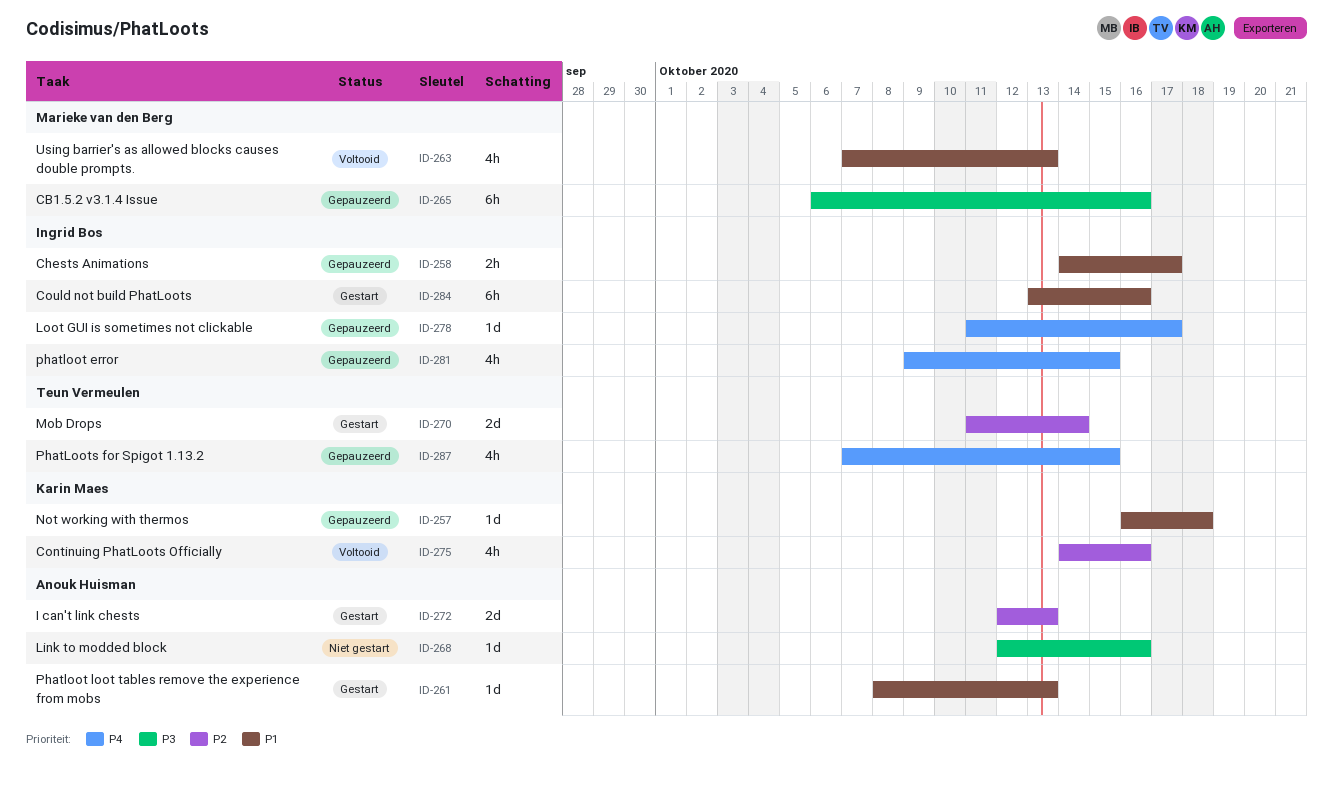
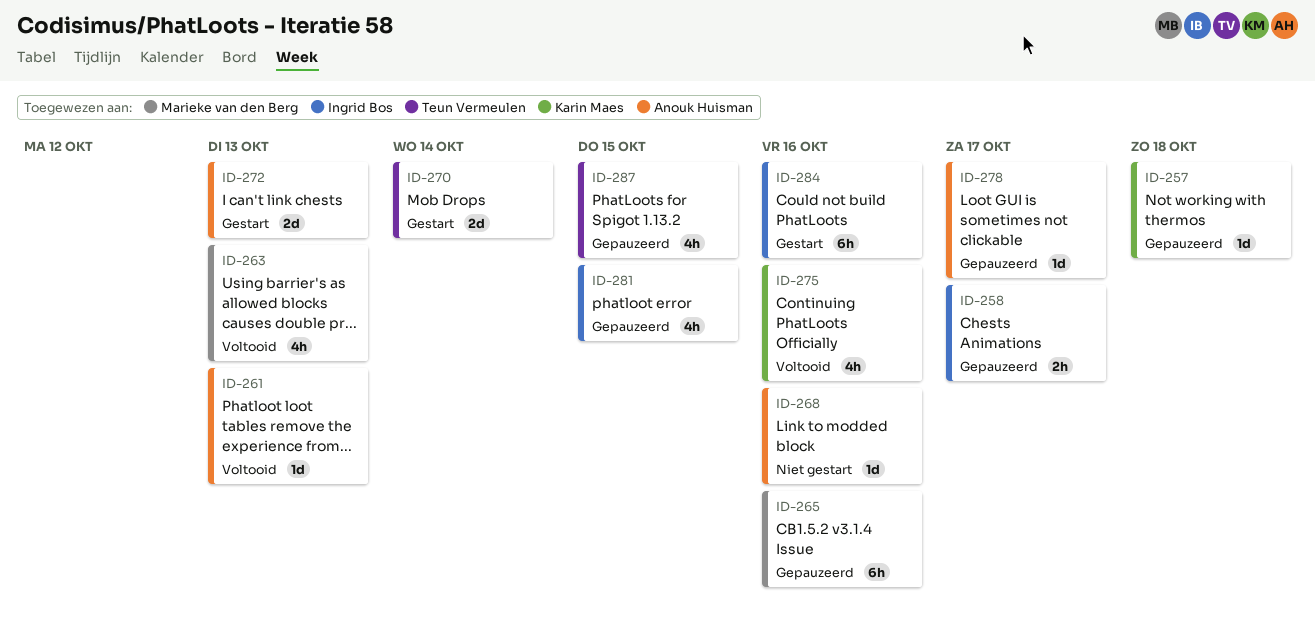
ID-261, status: Gestart -> Voltooid
ID-278, owner: Ingrid Bos -> Anouk Huisman

